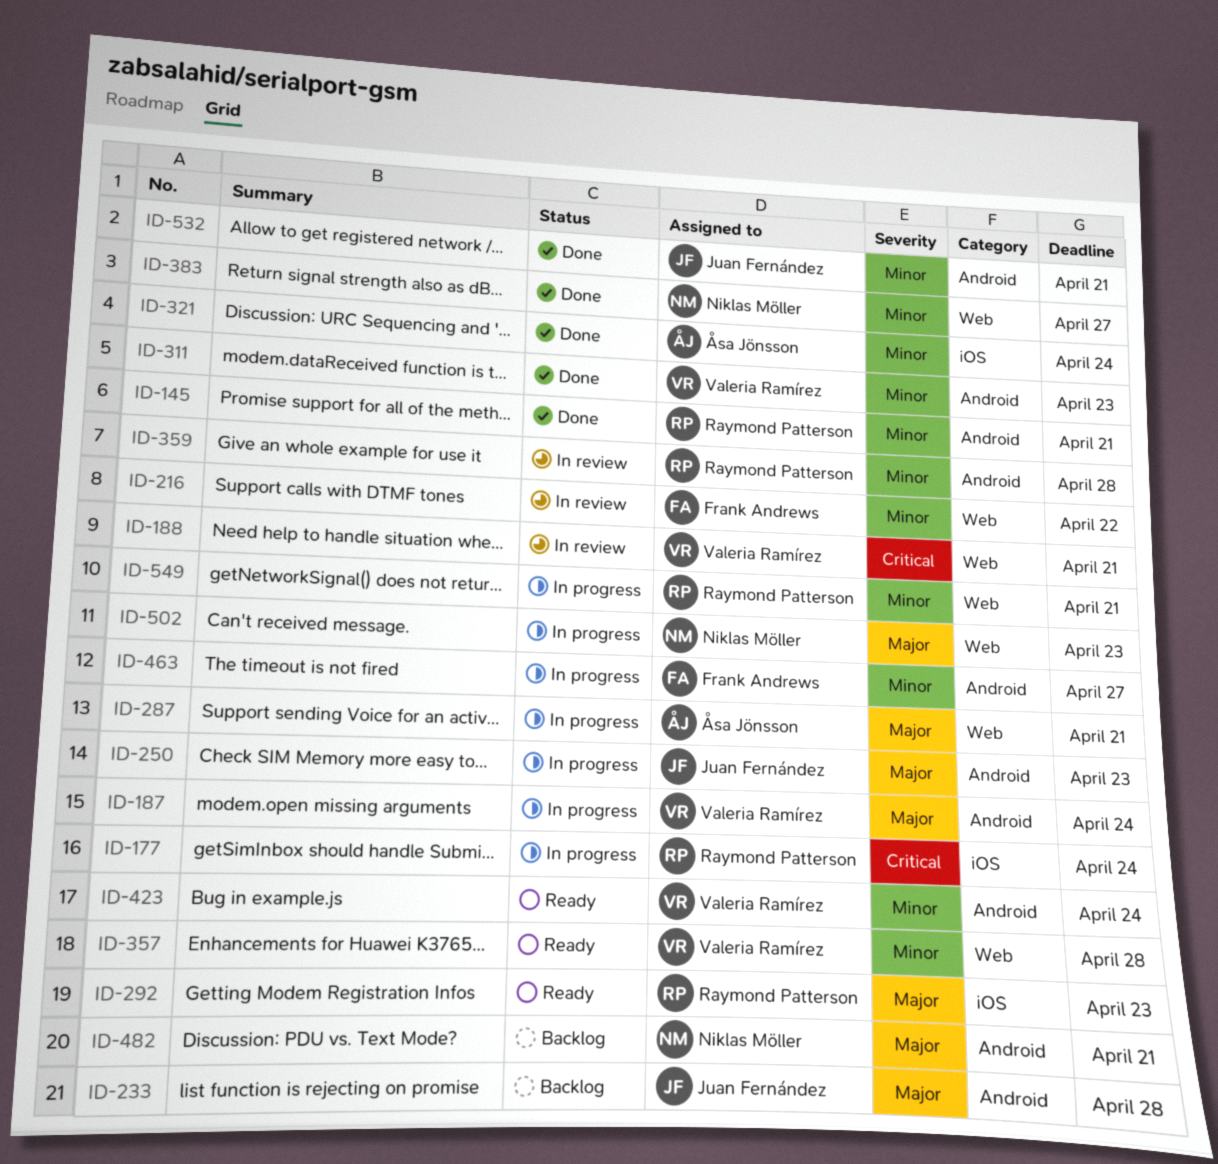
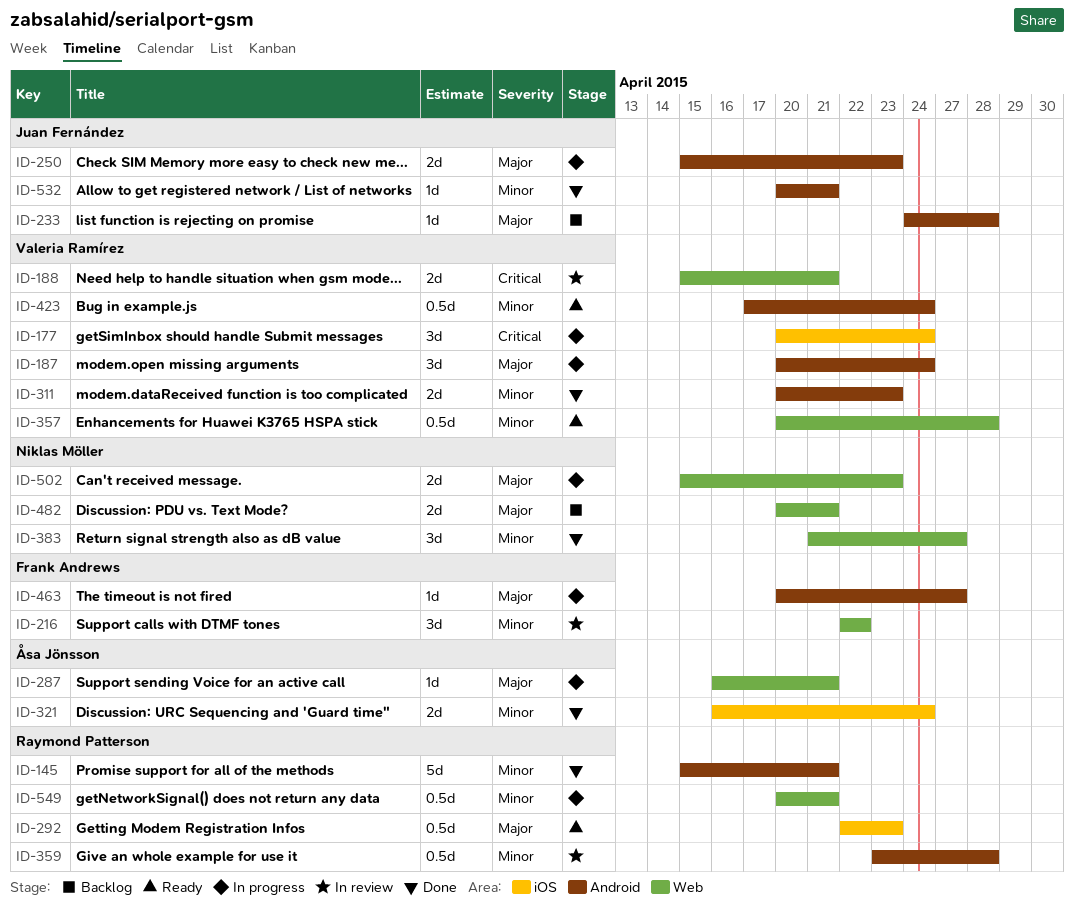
ID-177, owner: Raymond Patterson -> Valeria Ramírez
ID-463, priority: Minor -> Major
ID-482, label: Android -> Web

